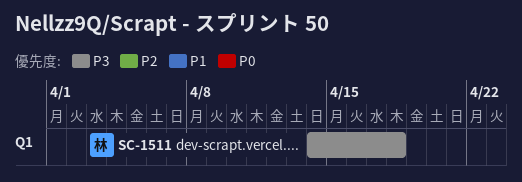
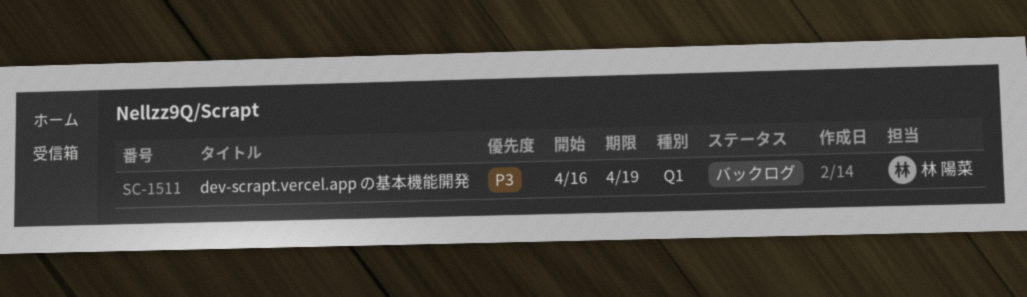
SC-1511, start: Apr 14 -> Apr 16
SC-1511, due: Apr 18 -> Apr 19

